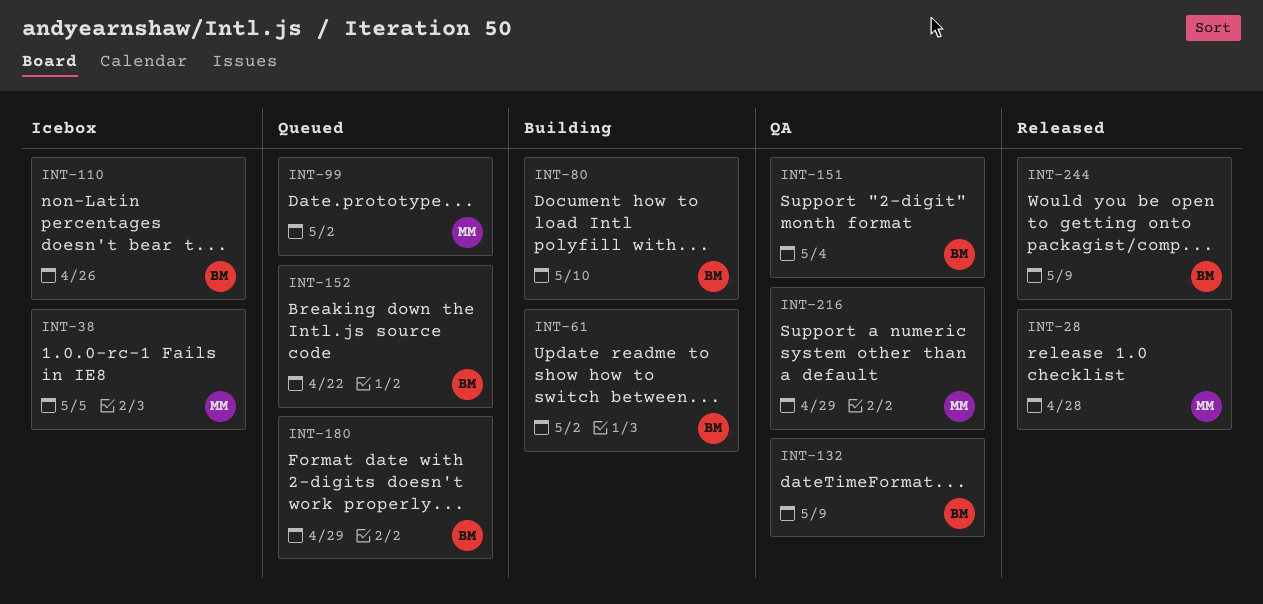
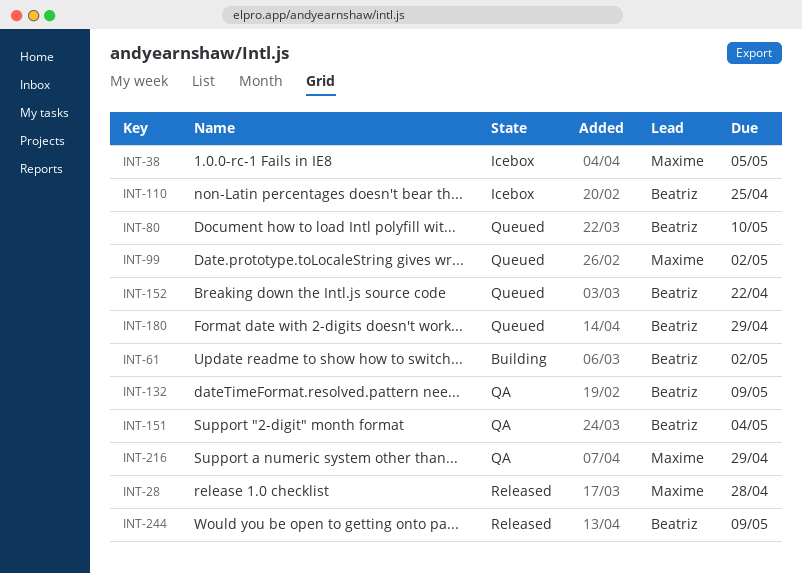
INT-80, status: Building -> Queued
INT-110, due: Apr 26 -> Apr 25

